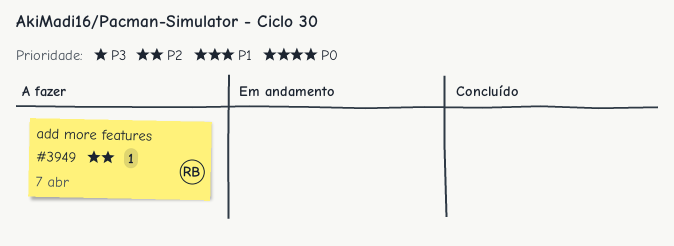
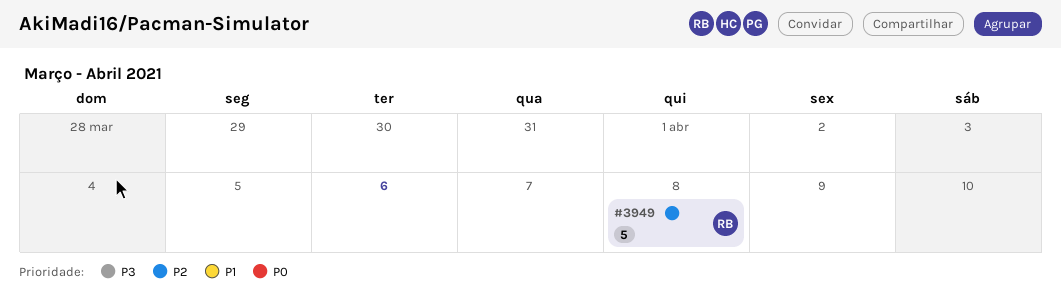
#3949, estimate: 1 -> 5
#3949, due: Apr 7 -> Apr 8

